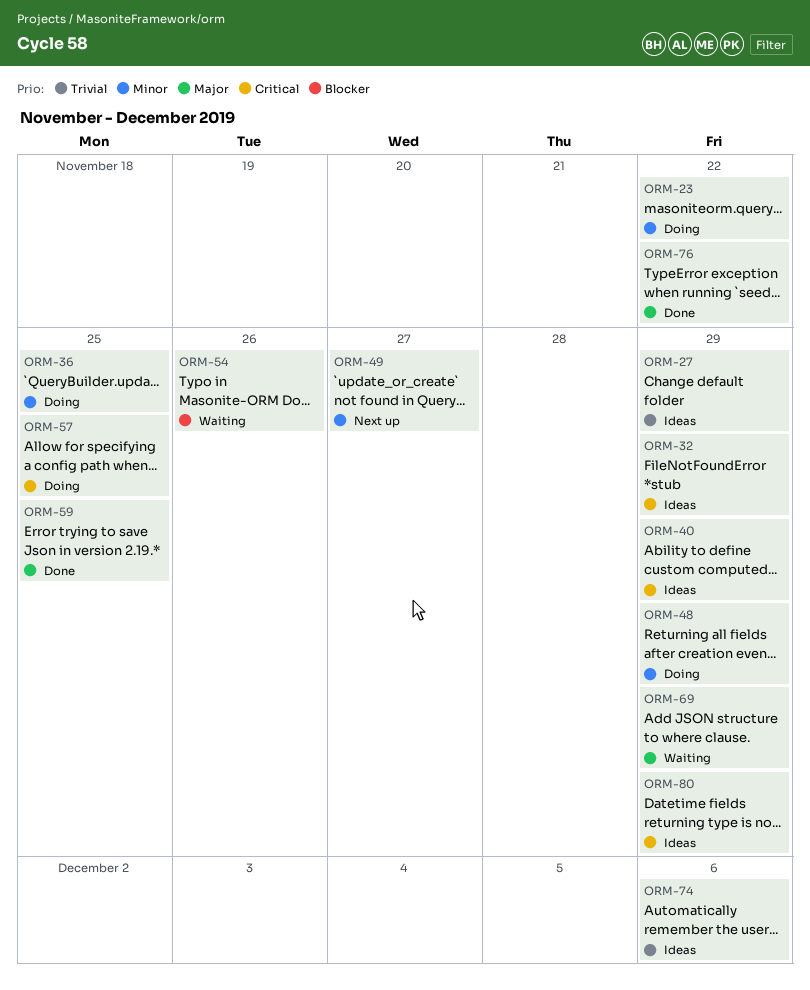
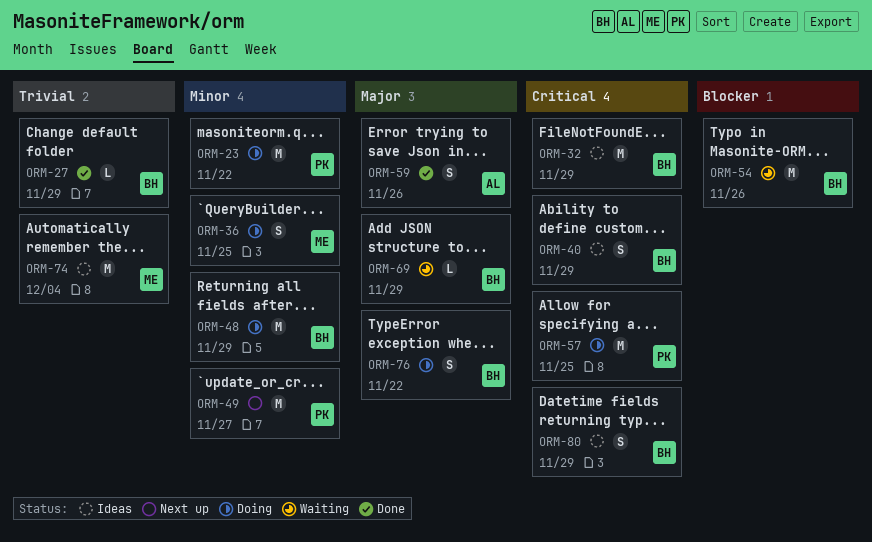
ORM-27, status: Ideas -> Done
ORM-59, due: Nov 25 -> Nov 26
ORM-74, due: Dec 6 -> Dec 4
ORM-76, status: Done -> Doing

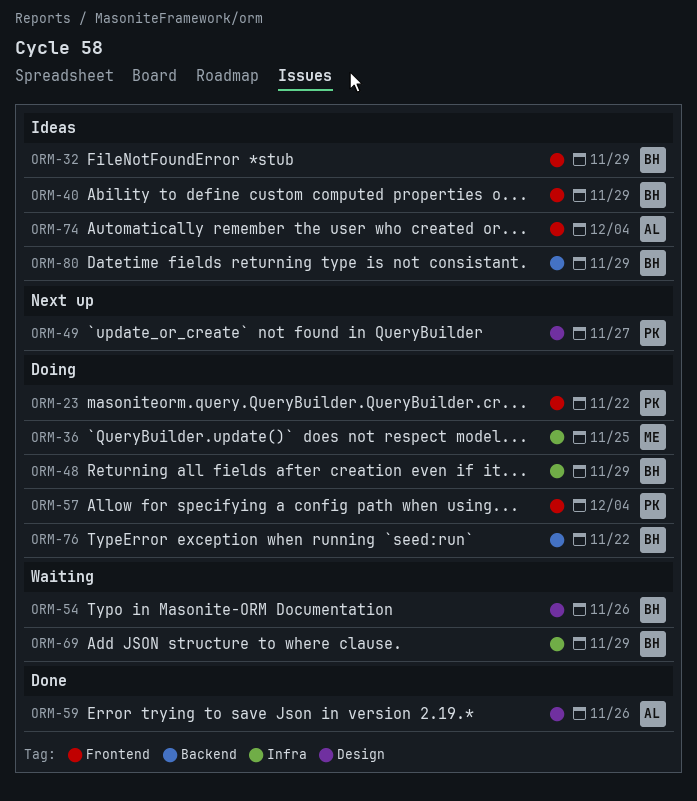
ORM-27: present -> none
ORM-57, due: Nov 25 -> Dec 4
ORM-74, owner: ME -> AL

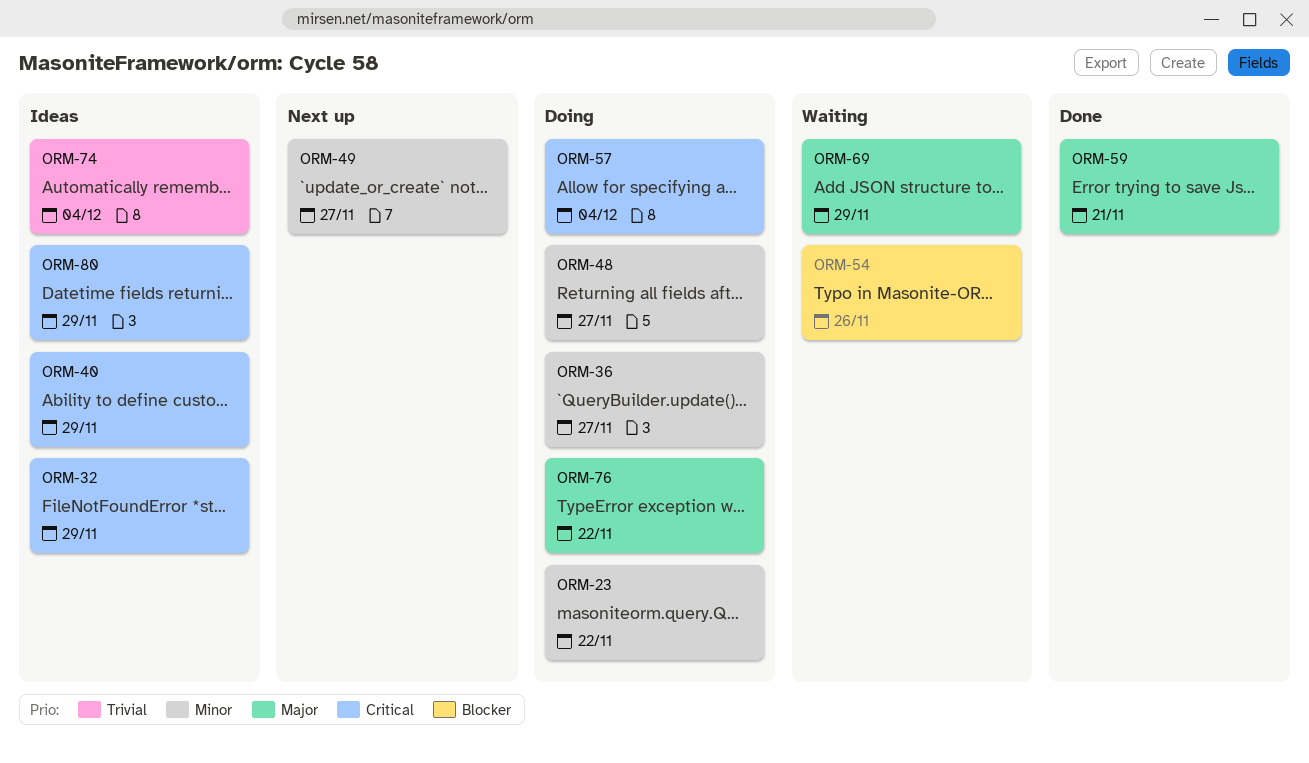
ORM-36, due: Nov 25 -> Nov 27
ORM-48, due: Nov 29 -> Nov 27
ORM-59, due: Nov 26 -> Nov 21

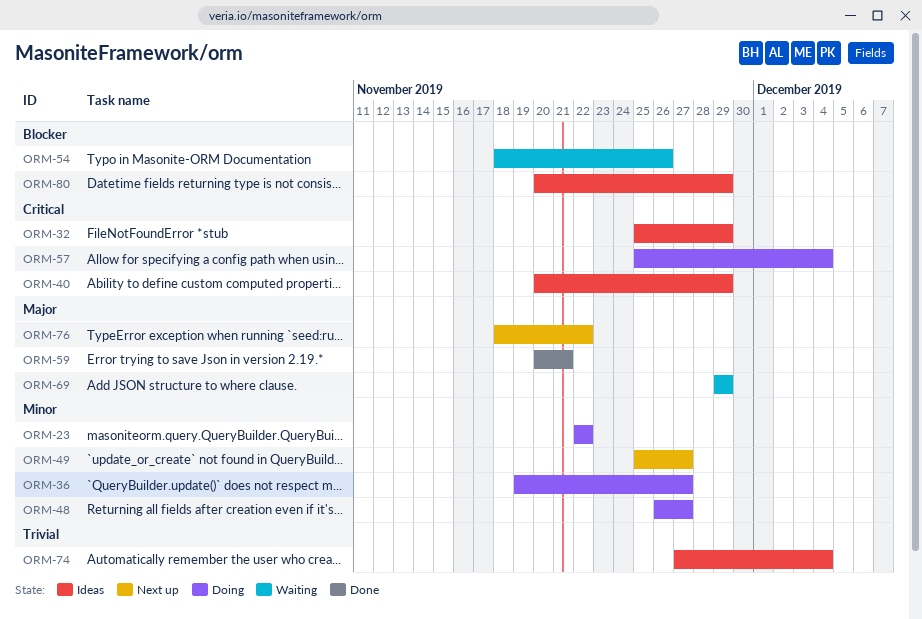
ORM-76, status: Doing -> Next up
ORM-80, priority: Critical -> Blocker

